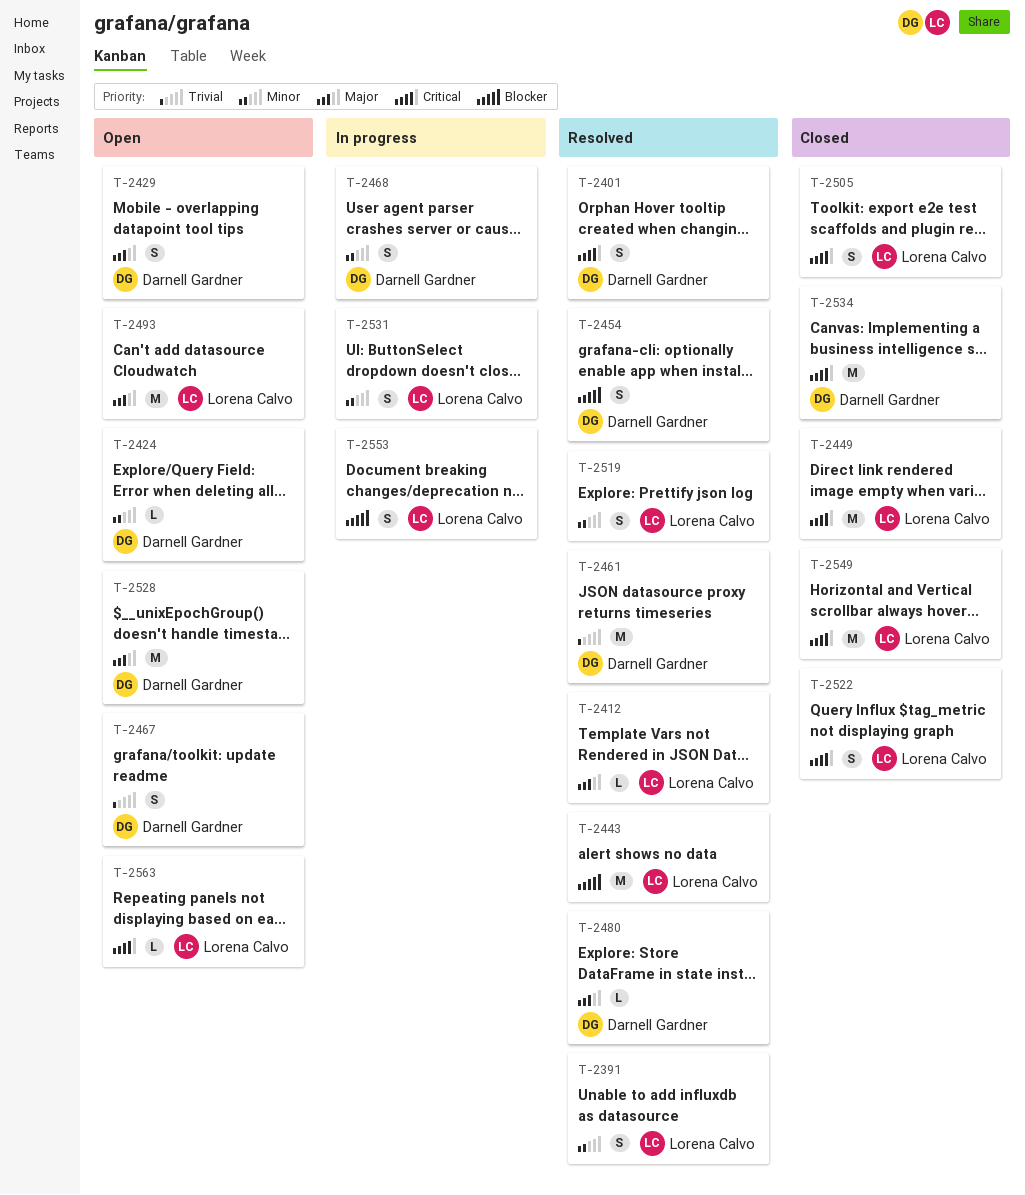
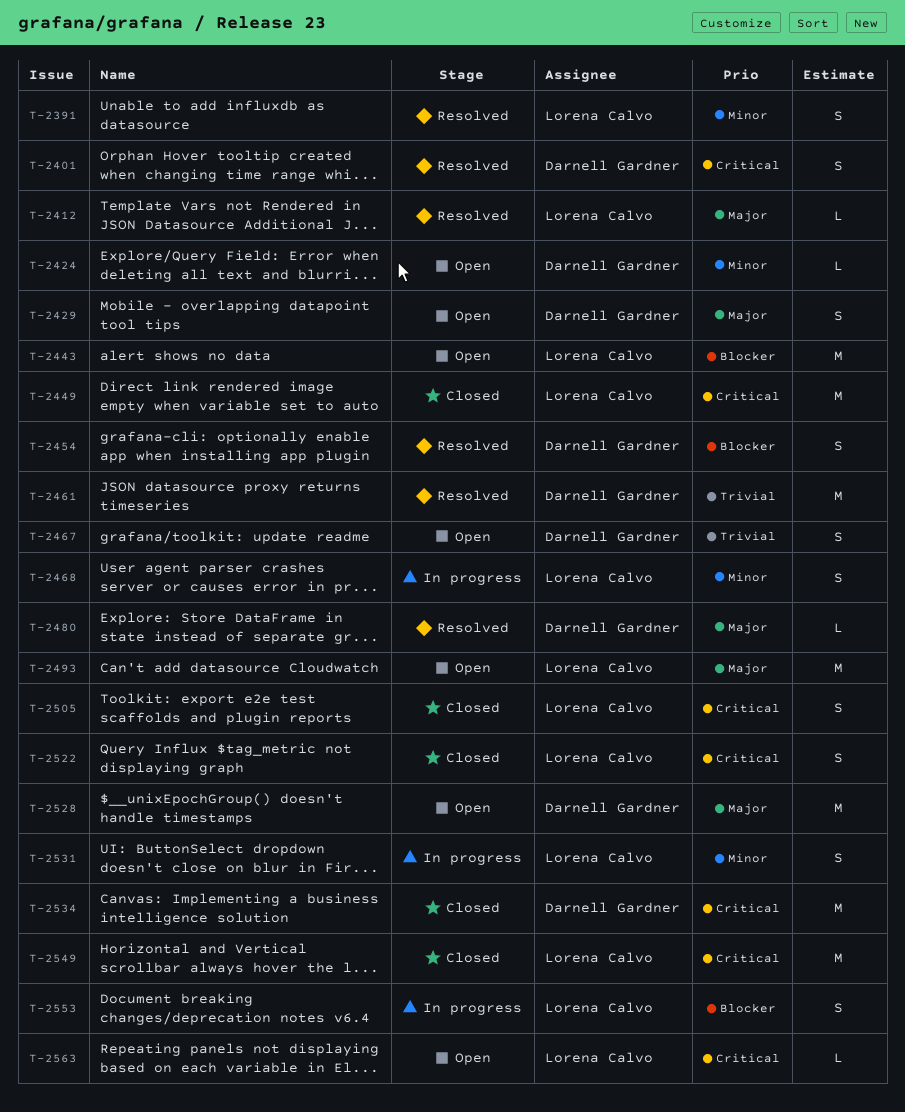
T-2443, status: Resolved -> Open
T-2468, owner: Darnell Gardner -> Lorena Calvo
T-2519: present -> none

